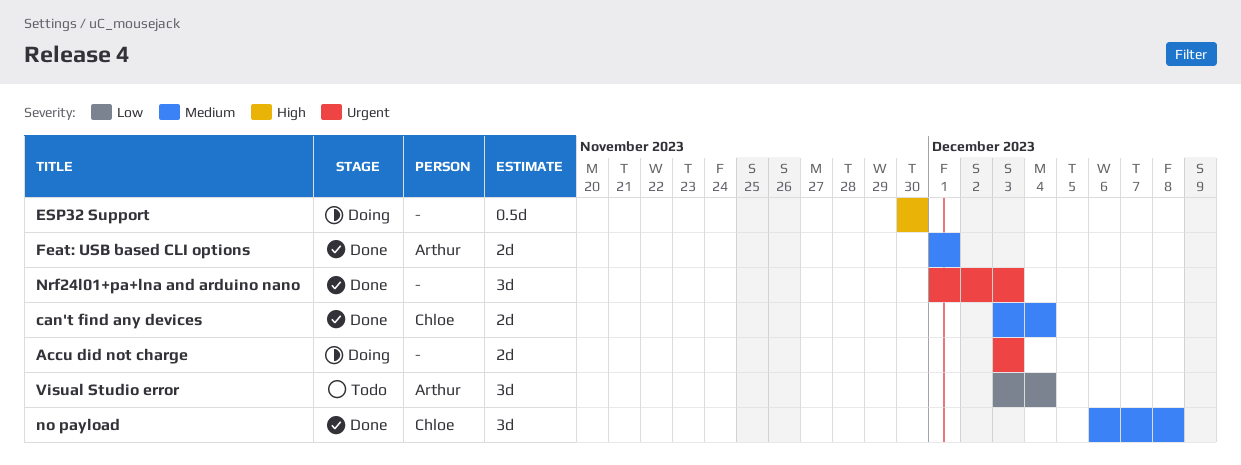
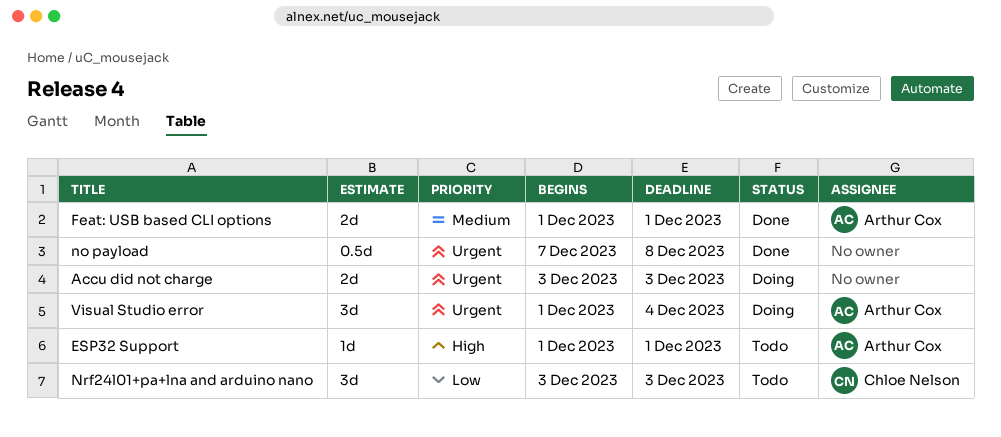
can't find any devices: present -> none
ESP32 Support, status: Doing -> Todo
ESP32 Support, owner: none -> Arthur Cox
ESP32 Support, estimate: 0.5d -> 1d
ESP32 Support, start: Nov 30 -> Dec 1
ESP32 Support, due: Nov 30 -> Dec 1
no payload, owner: Chloe Nelson -> none
no payload, priority: Medium -> Urgent
no payload, estimate: 3d -> 0.5d
no payload, start: Dec 6 -> Dec 7
Nrf24l01+pa+lna and arduino nano, status: Done -> Todo
Nrf24l01+pa+lna and arduino nano, owner: none -> Chloe Nelson
Nrf24l01+pa+lna and arduino nano, priority: Urgent -> Low
Nrf24l01+pa+lna and arduino nano, start: Dec 1 -> Dec 3
Visual Studio error, status: Todo -> Doing
Visual Studio error, priority: Low -> Urgent
Visual Studio error, start: Dec 3 -> Dec 1

